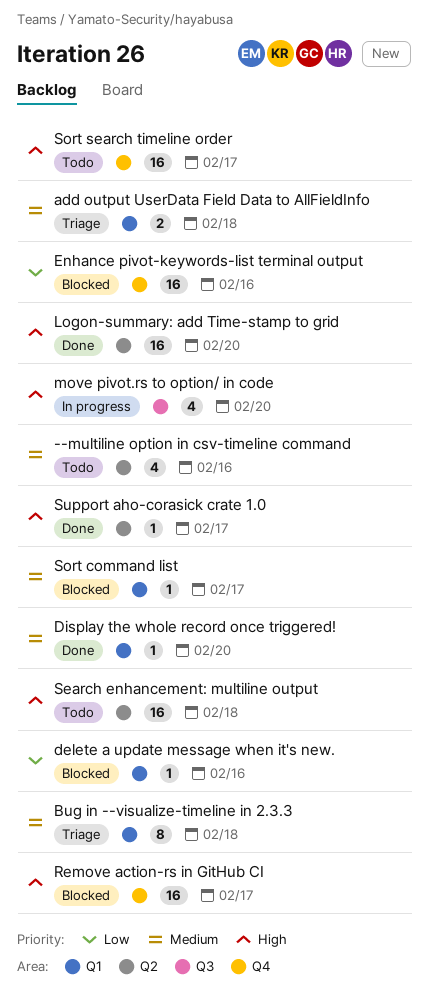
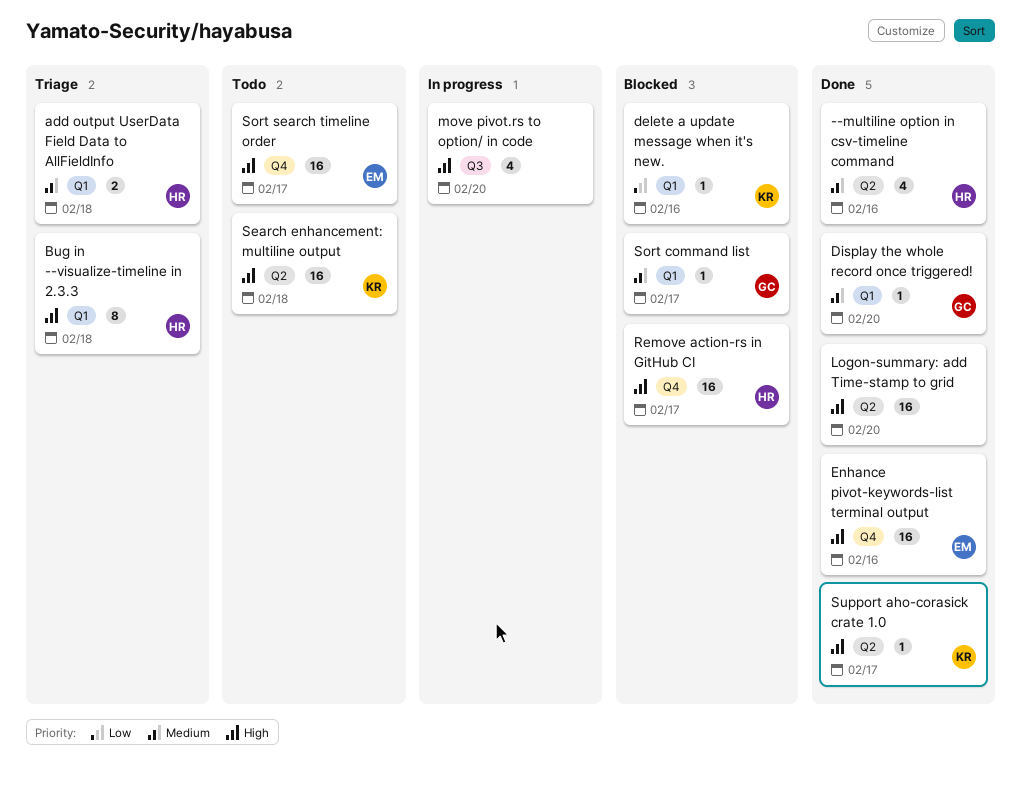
--multiline option in csv-timeline command, status: Todo -> Done
Bug in --visualize-timeline in 2.3.3, priority: Medium -> High
Enhance pivot-keywords-list terminal output, status: Blocked -> Done
Enhance pivot-keywords-list terminal output, priority: Low -> High

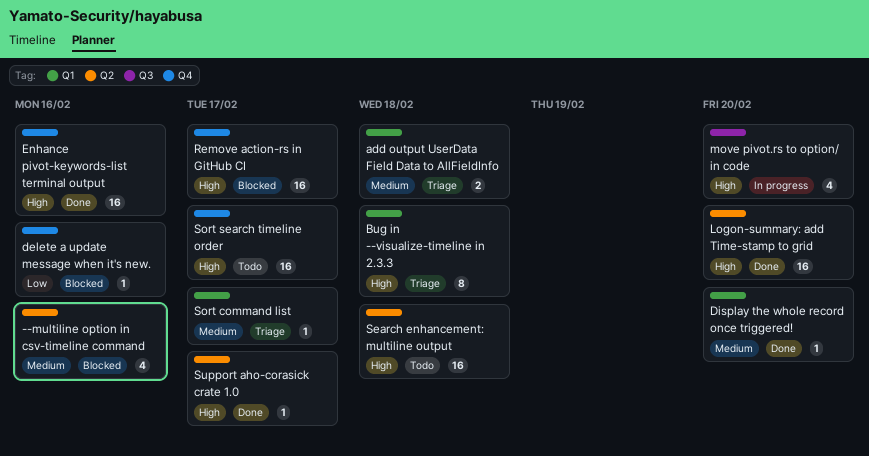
--multiline option in csv-timeline command, status: Done -> Blocked
delete a update message when it's new., label: Q1 -> Q4
Sort command list, status: Blocked -> Triage

